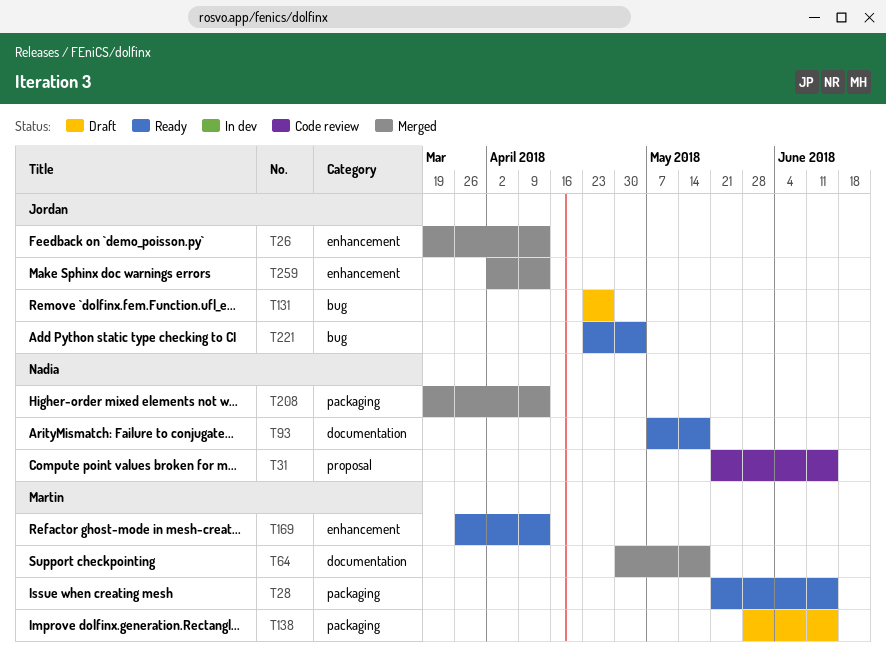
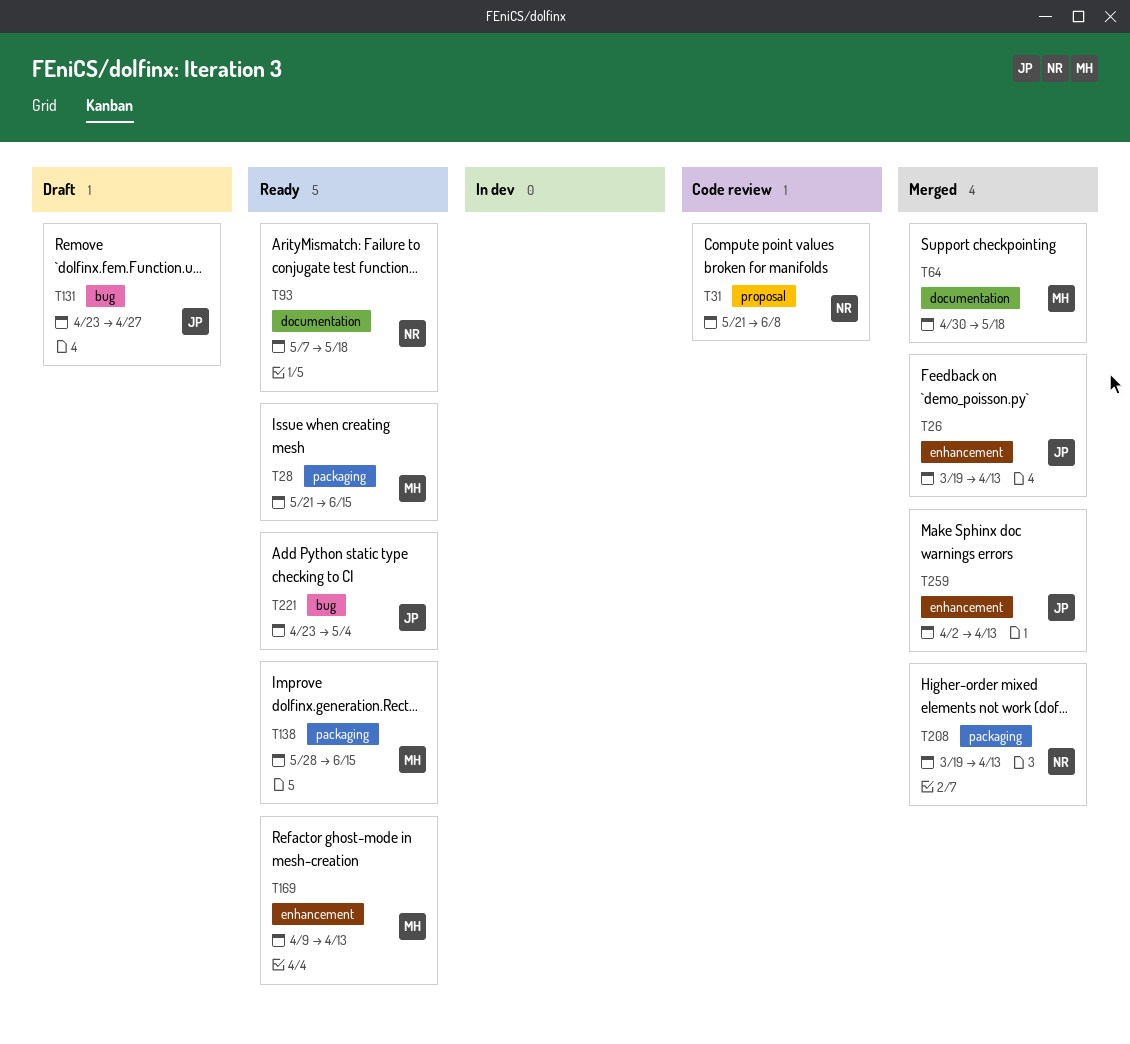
T31, due: Jun 15 -> Jun 8
T138, status: Draft -> Ready
T169, start: Mar 26 -> Apr 9

